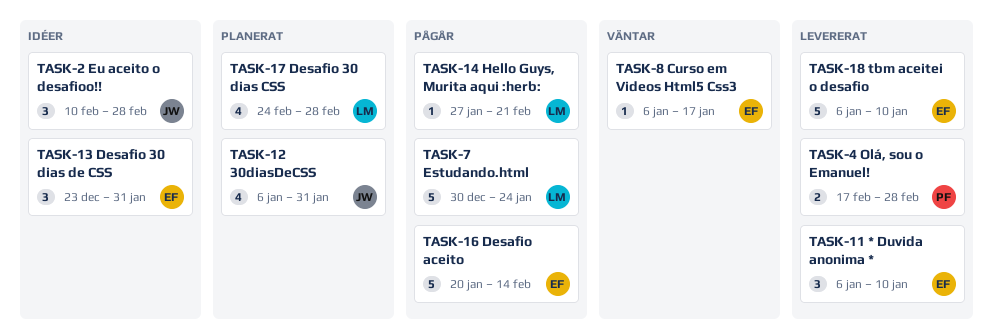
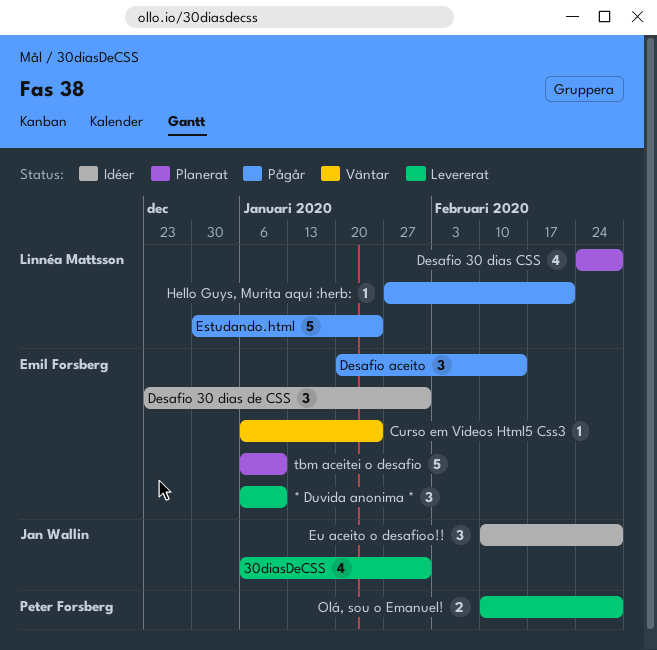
30diasDeCSS, status: Planerat -> Levererat
Curso em Videos Html5 Css3, due: Jan 17 -> Jan 24
Desafio aceito, estimate: 5 -> 3
Olá, sou o Emanuel!, start: Feb 17 -> Feb 10
tbm aceitei o desafio, status: Levererat -> Planerat

